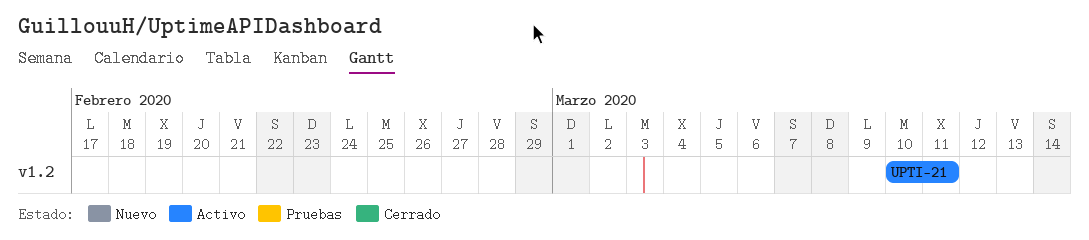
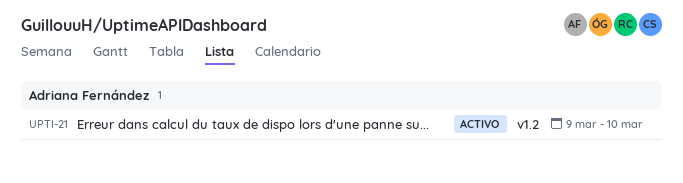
UPTI-21, start: Mar 10 -> Mar 9
UPTI-21, due: Mar 11 -> Mar 10

